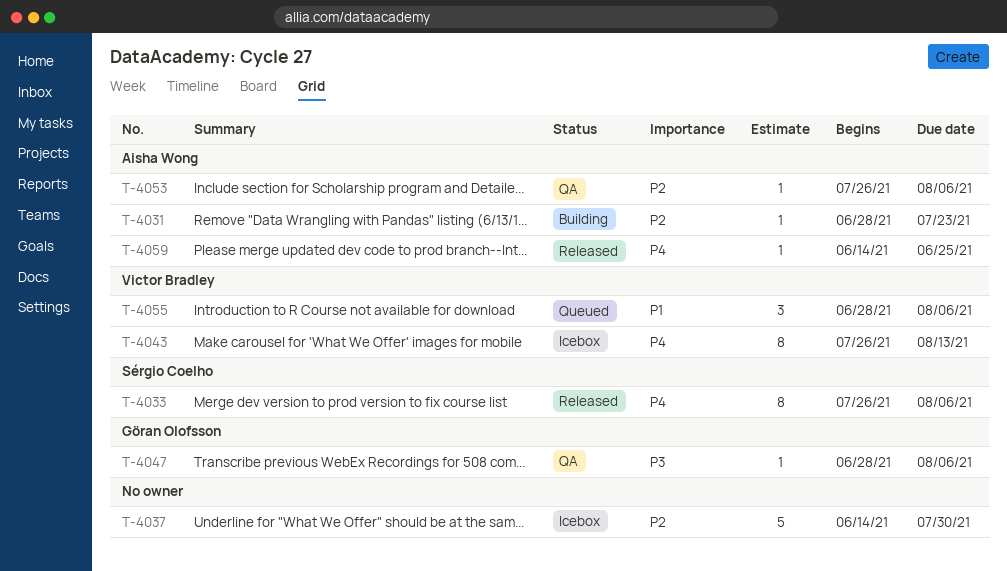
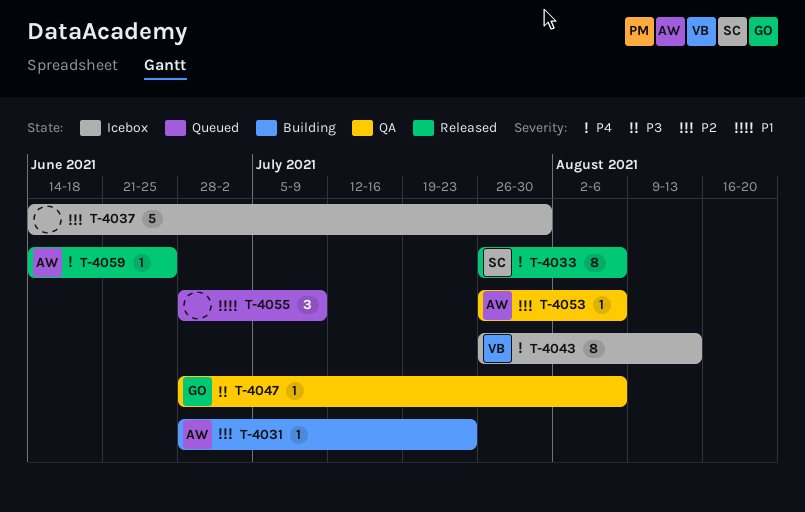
T-4055, owner: Victor Bradley -> none
T-4055, due: Aug 6 -> Jul 9

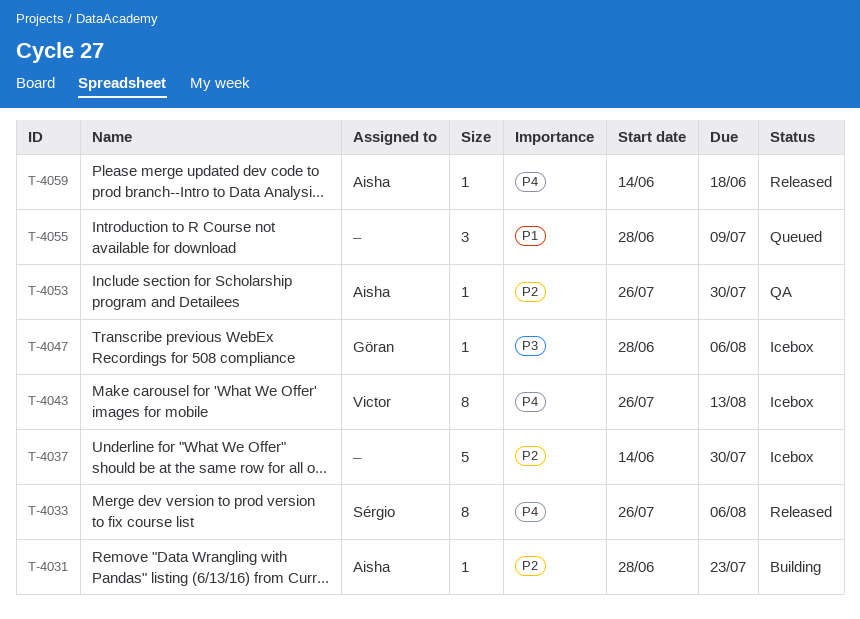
T-4047, status: QA -> Icebox
T-4053, due: Aug 6 -> Jul 30
T-4059, due: Jun 25 -> Jun 18

